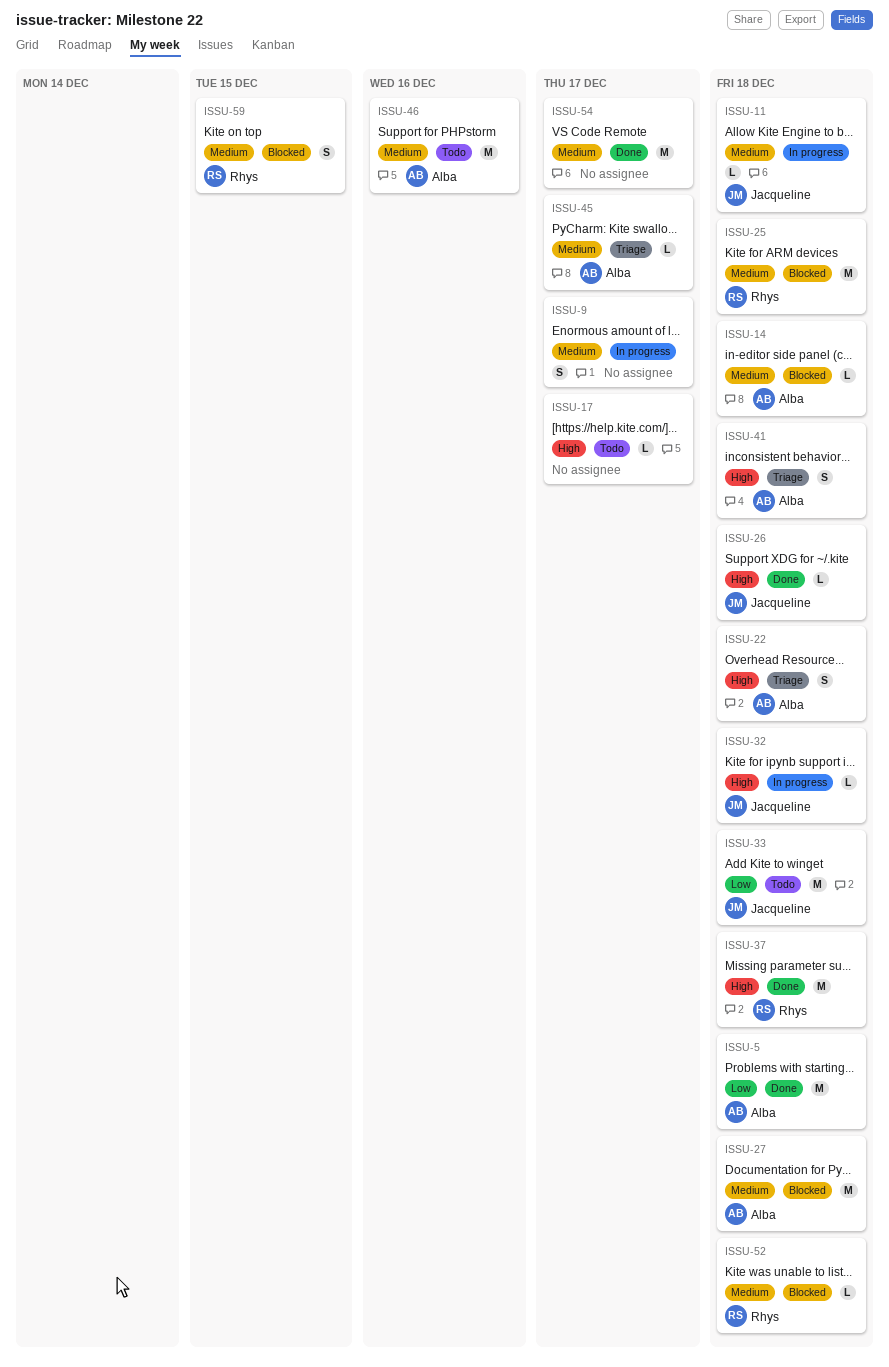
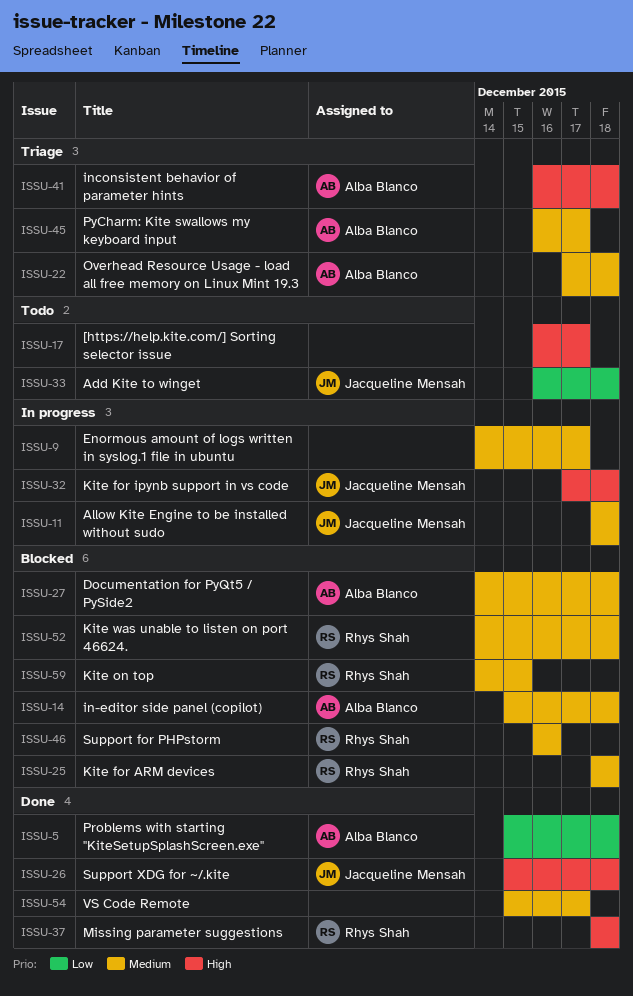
ISSU-22, priority: High -> Medium
ISSU-46, status: Todo -> Blocked
ISSU-46, owner: Alba Blanco -> Rhys Shah

